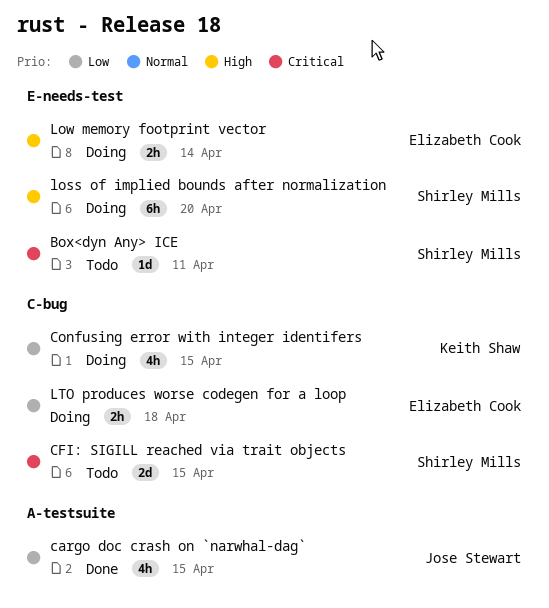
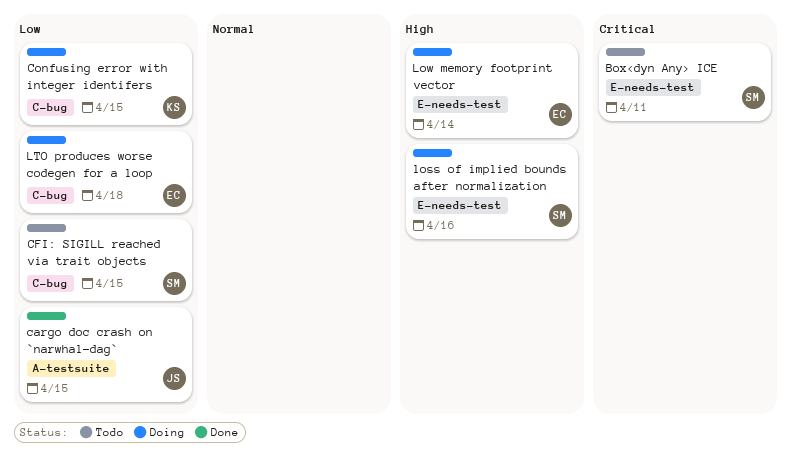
CFI: SIGILL reached via trait objects, priority: Critical -> Low
loss of implied bounds after normalization, due: Apr 20 -> Apr 16

